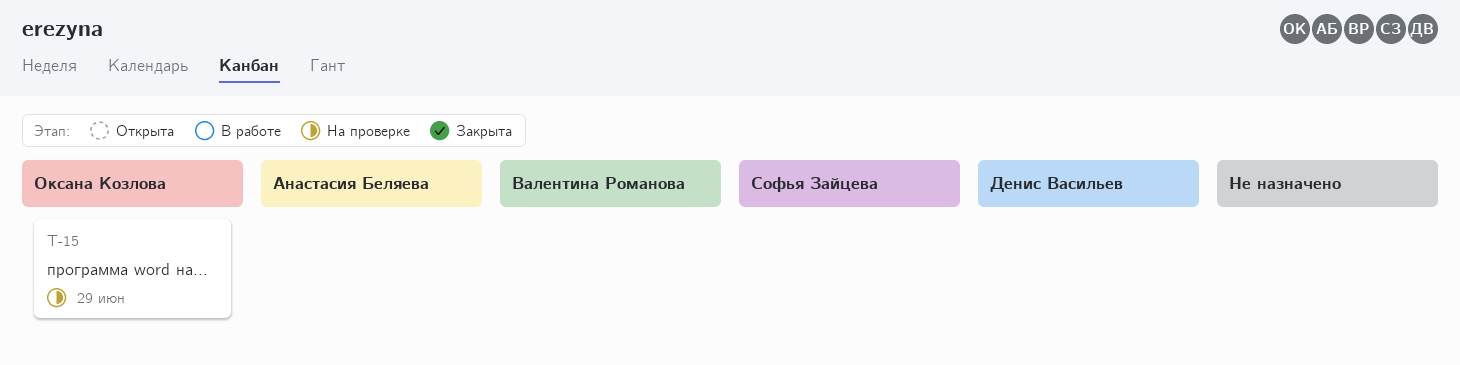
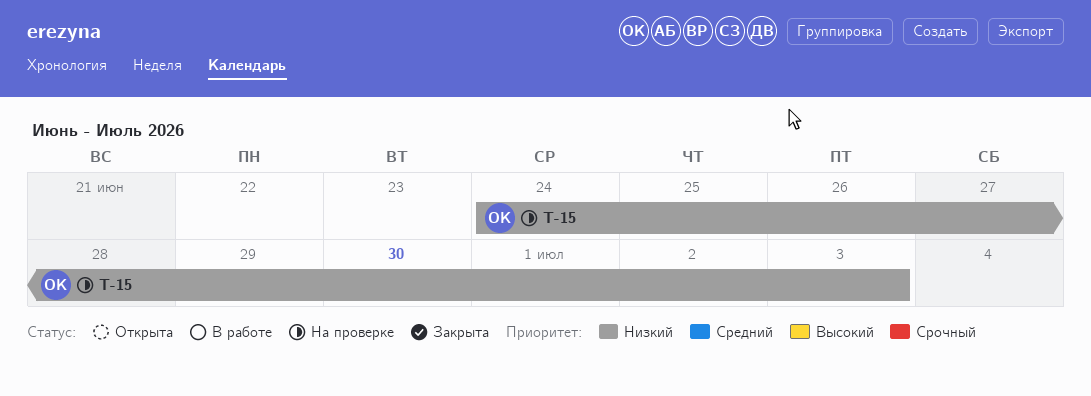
T-15, due: Jun 29 -> Jul 3

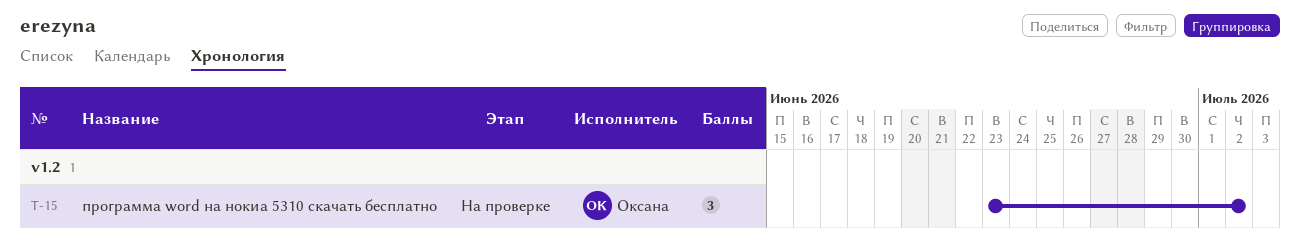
T-15, start: Jun 24 -> Jun 23
T-15, due: Jul 3 -> Jul 2

